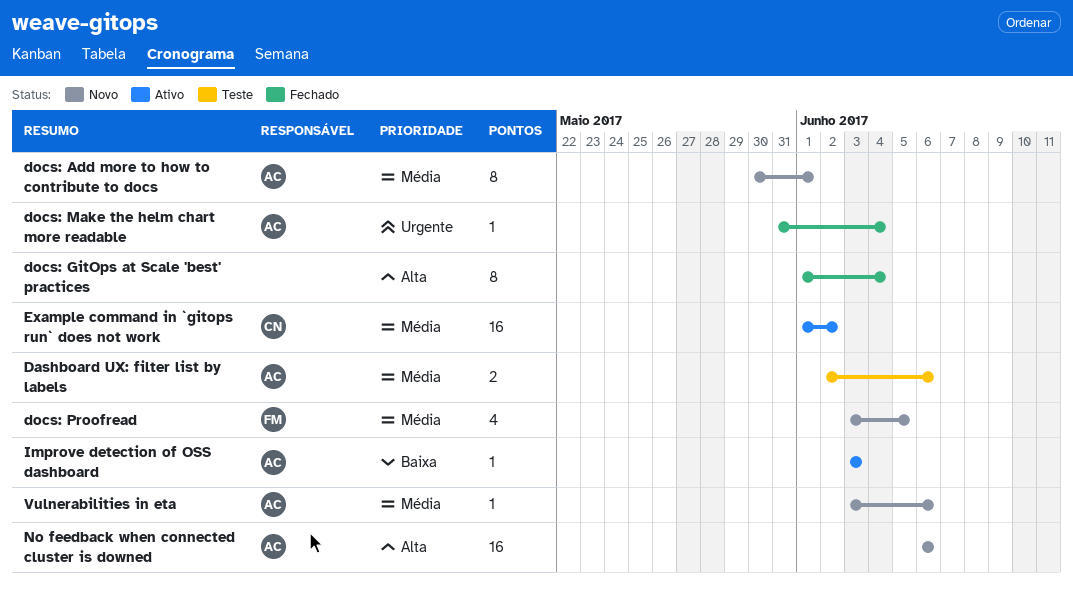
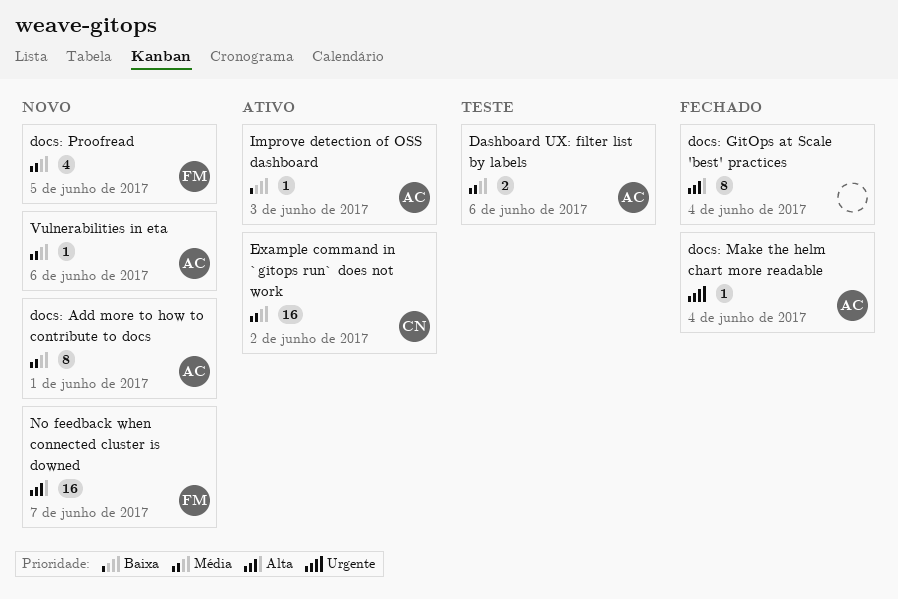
No feedback when connected cluster is downed, owner: AC -> FM
No feedback when connected cluster is downed, due: Jun 6 -> Jun 7

